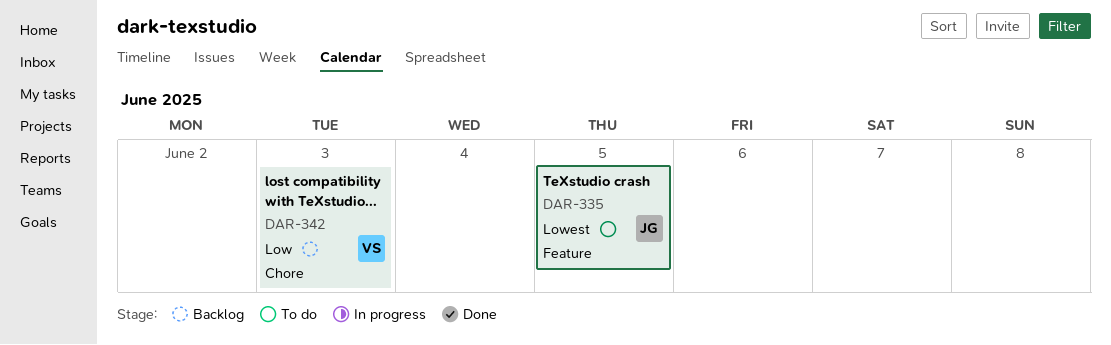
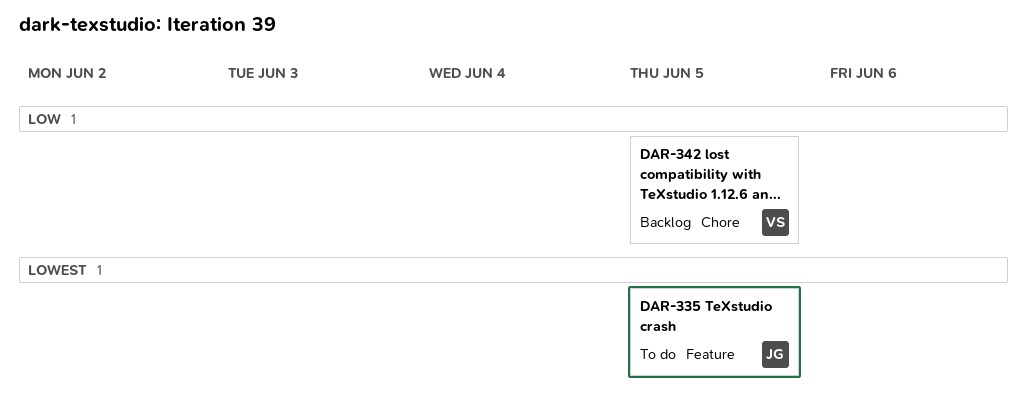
DAR-342, due: Jun 3 -> Jun 5

